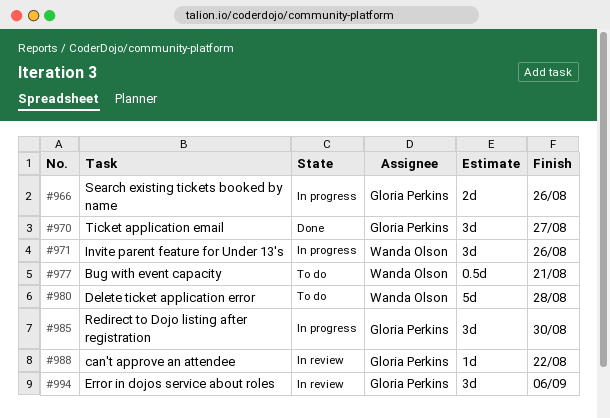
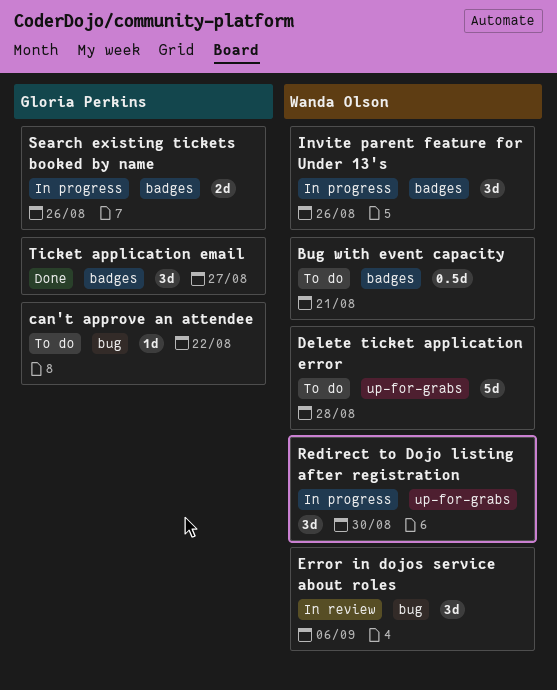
can't approve an attendee, status: In review -> To do
Error in dojos service about roles, owner: Gloria Perkins -> Wanda Olson
Redirect to Dojo listing after registration, owner: Gloria Perkins -> Wanda Olson

